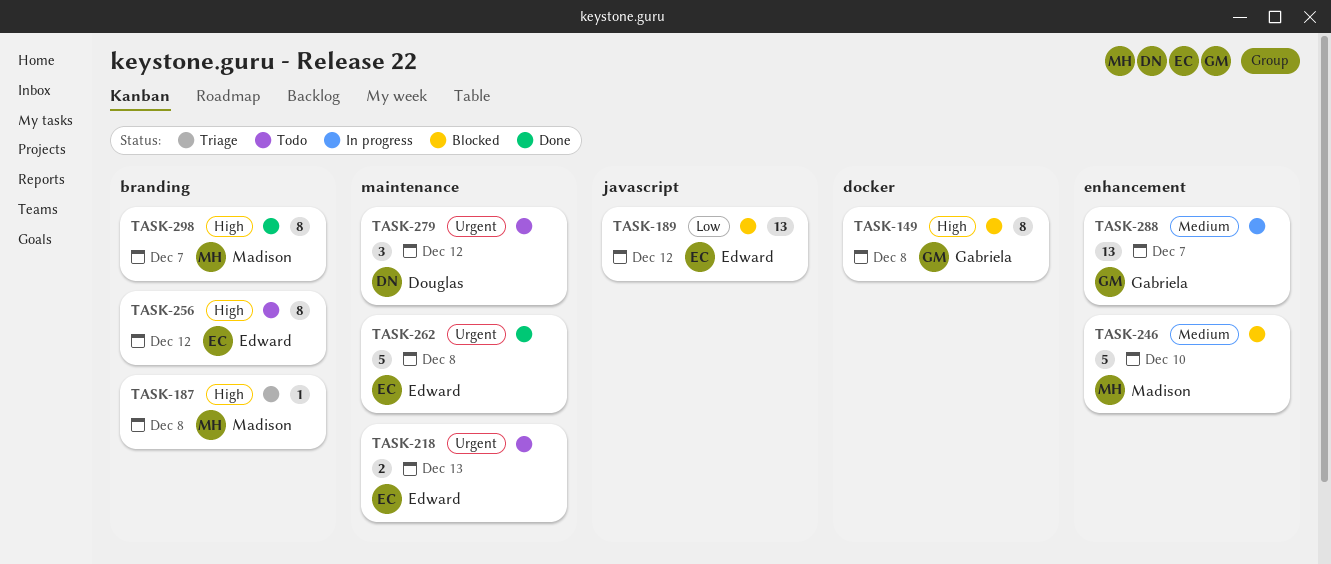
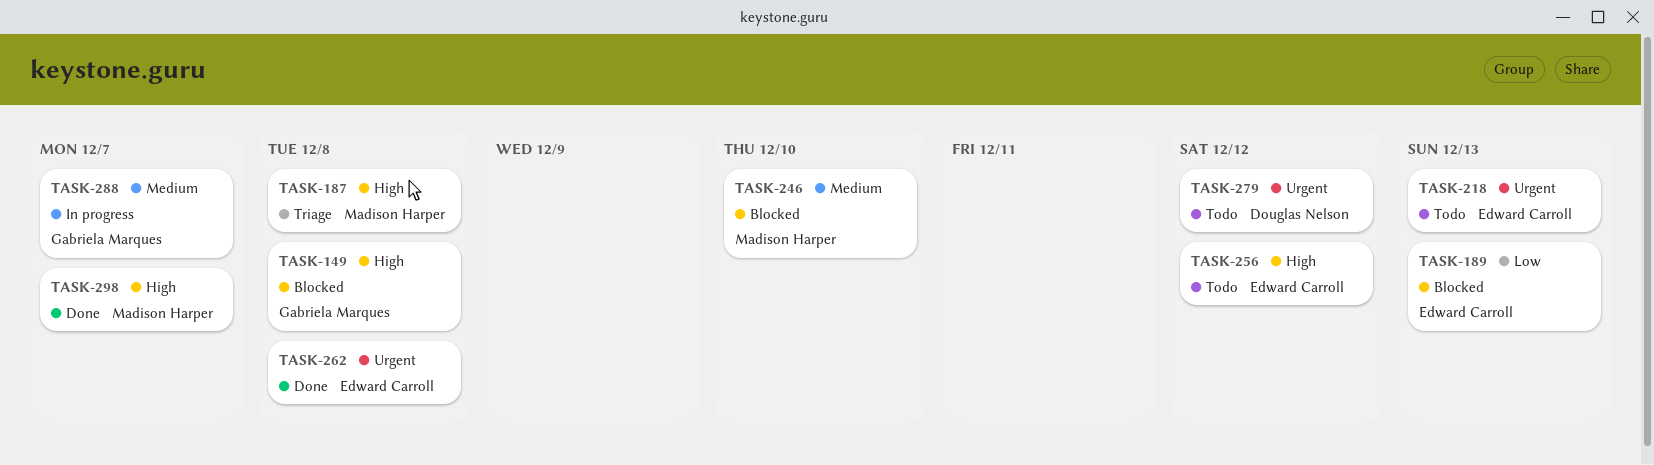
TASK-189, due: Dec 12 -> Dec 13

